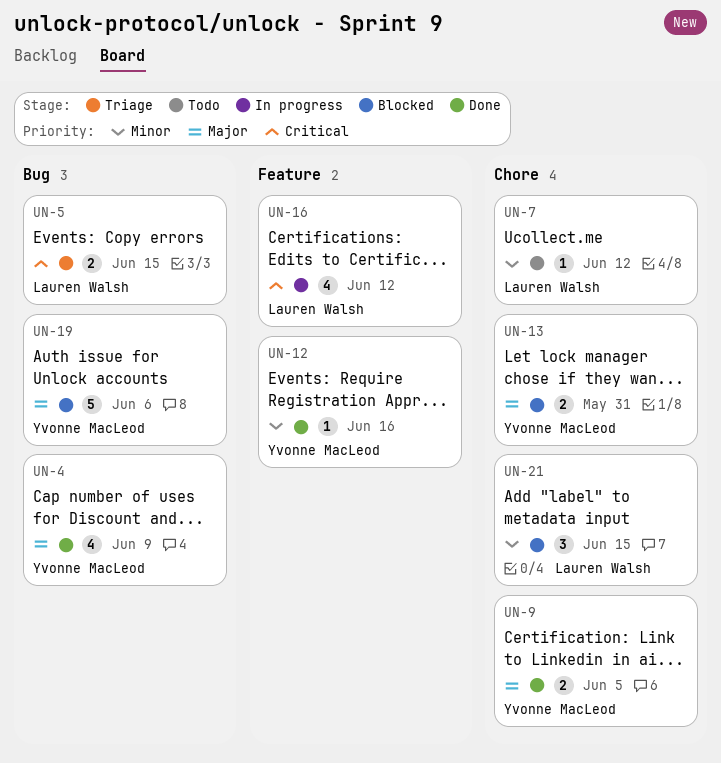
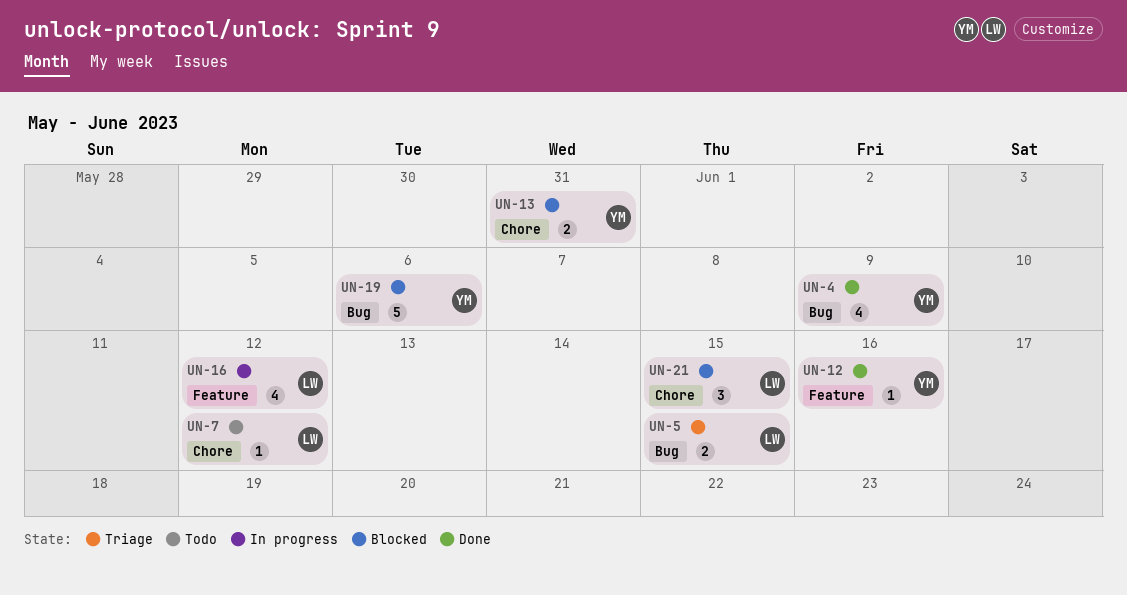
UN-9: present -> none

